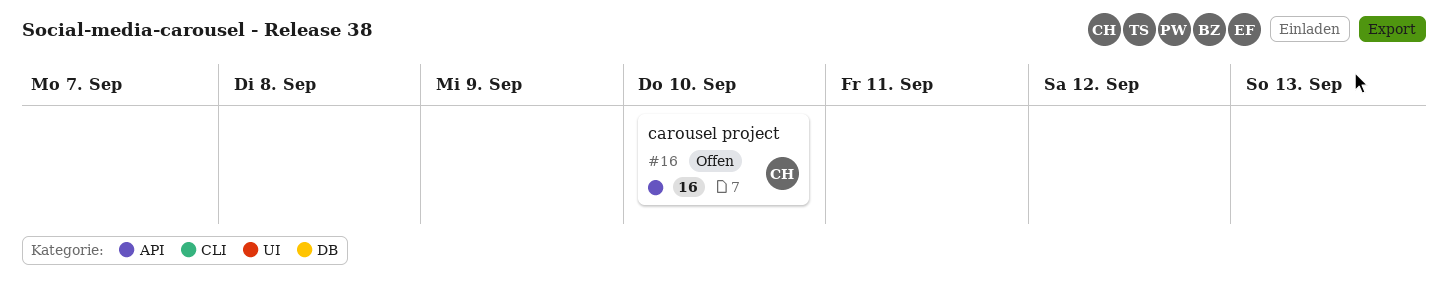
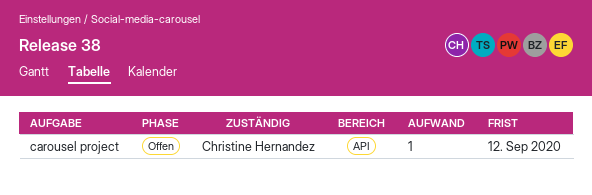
carousel project, estimate: 16 -> 1
carousel project, due: Sep 10 -> Sep 12

